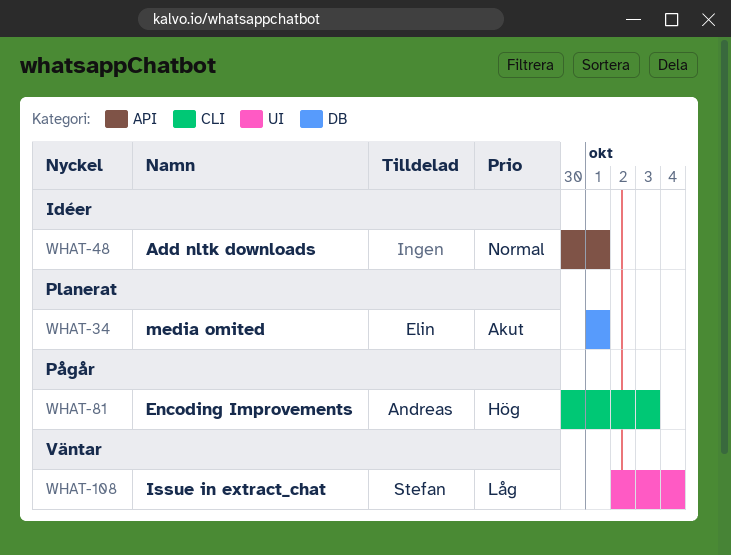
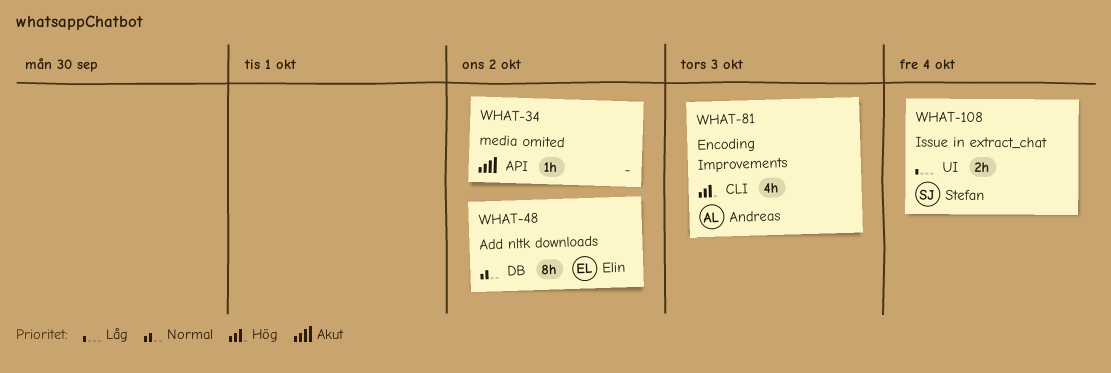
WHAT-34, owner: Elin -> none
WHAT-34, label: DB -> API
WHAT-34, due: Oct 1 -> Oct 2
WHAT-48, owner: none -> Elin
WHAT-48, label: API -> DB
WHAT-48, due: Oct 1 -> Oct 2

